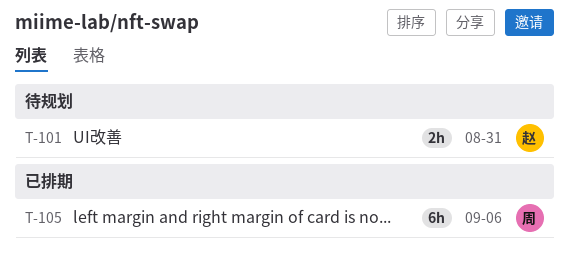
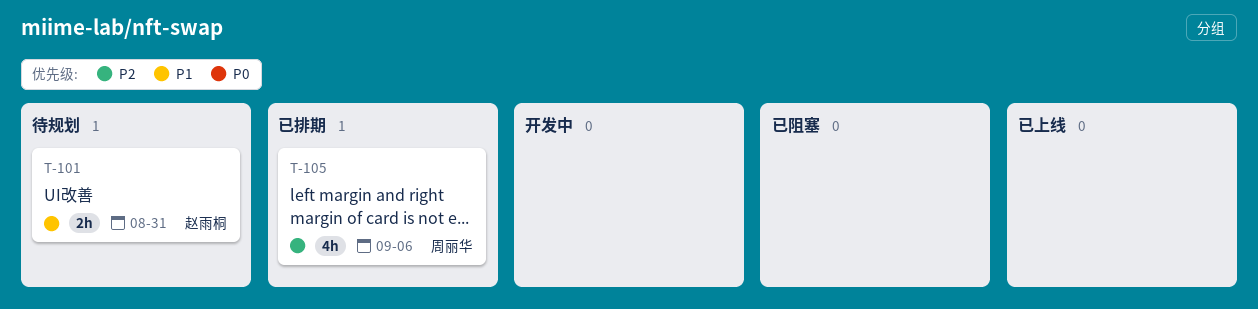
T-105, estimate: 6h -> 4h

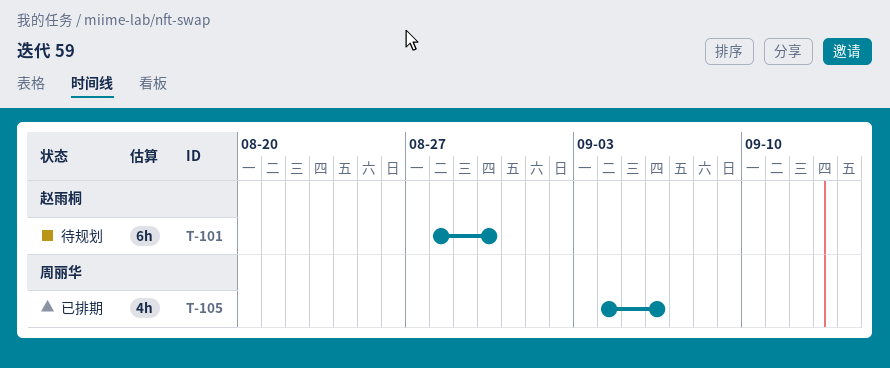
T-101, estimate: 2h -> 6h
T-101, due: Aug 31 -> Aug 30

